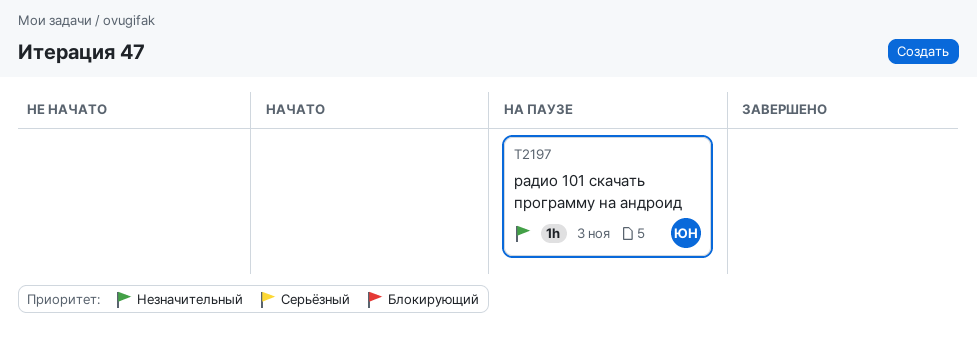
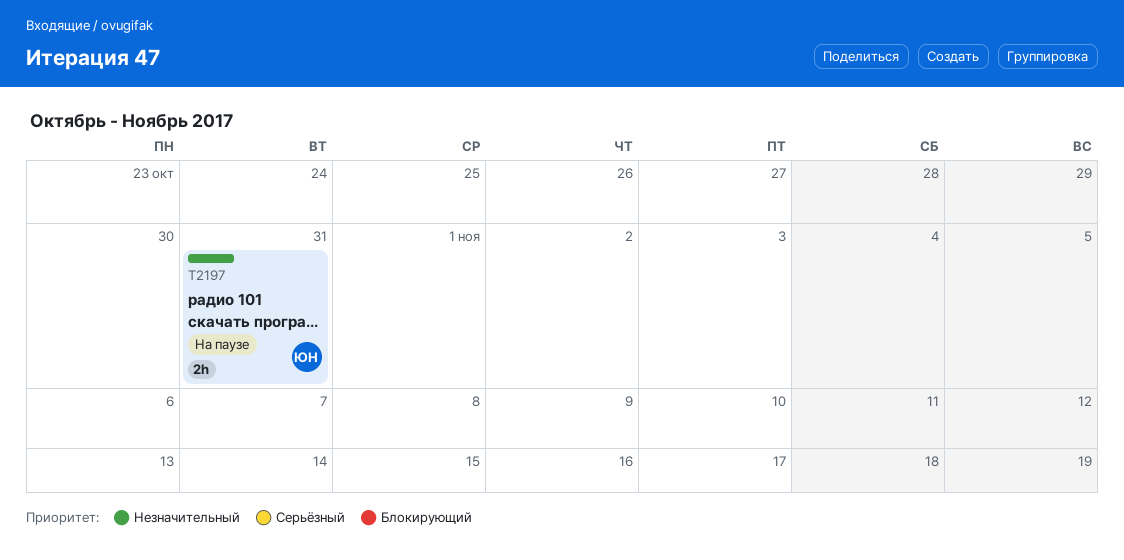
T2197, estimate: 1h -> 2h
T2197, due: Nov 3 -> Oct 31

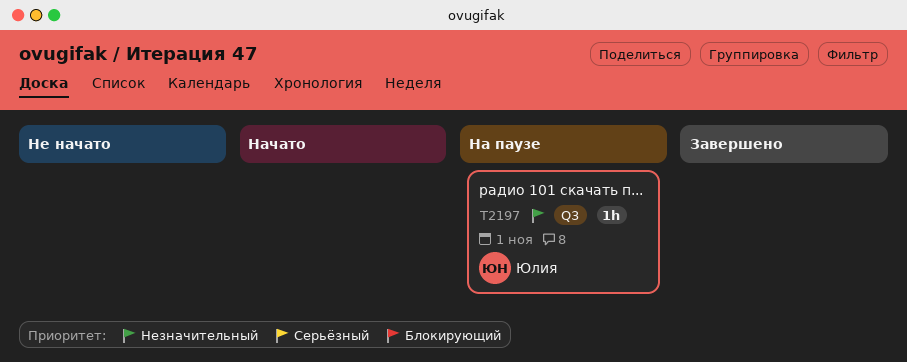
T2197, estimate: 2h -> 1h
T2197, due: Oct 31 -> Nov 1

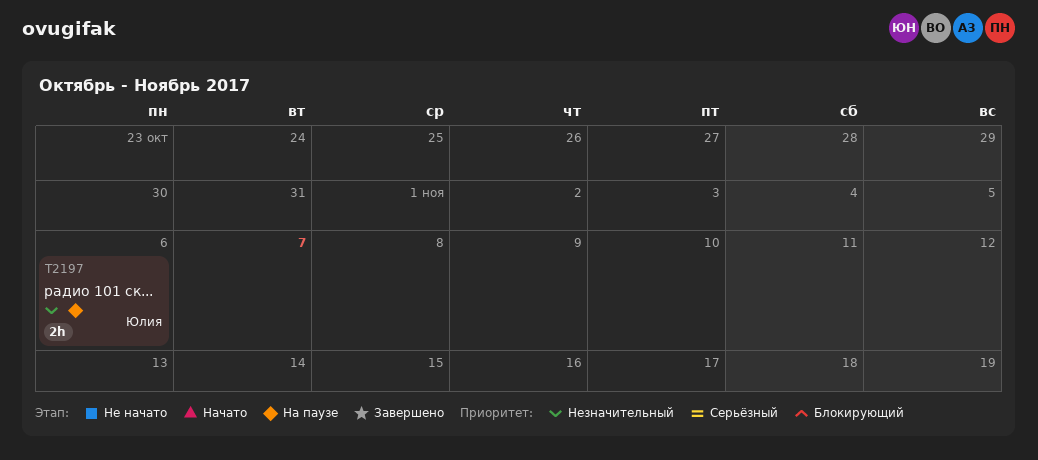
T2197, estimate: 1h -> 2h
T2197, due: Nov 1 -> Nov 6

